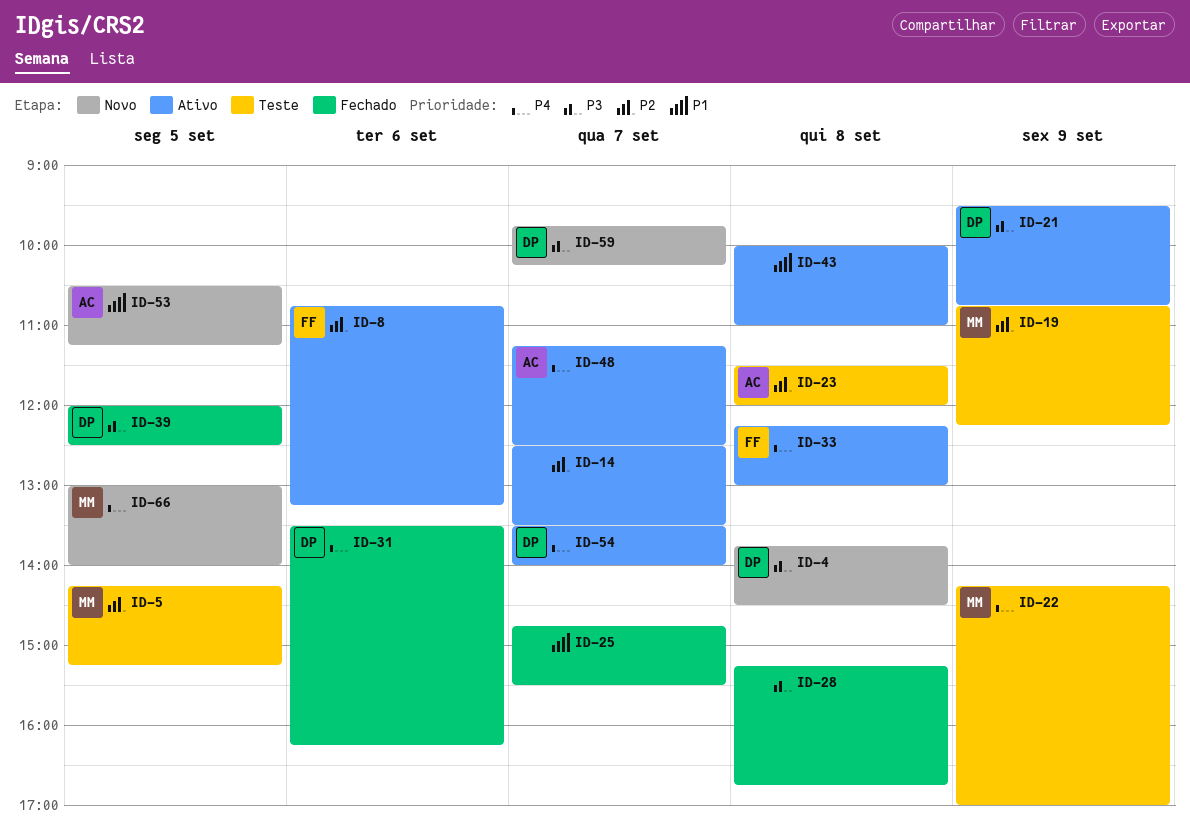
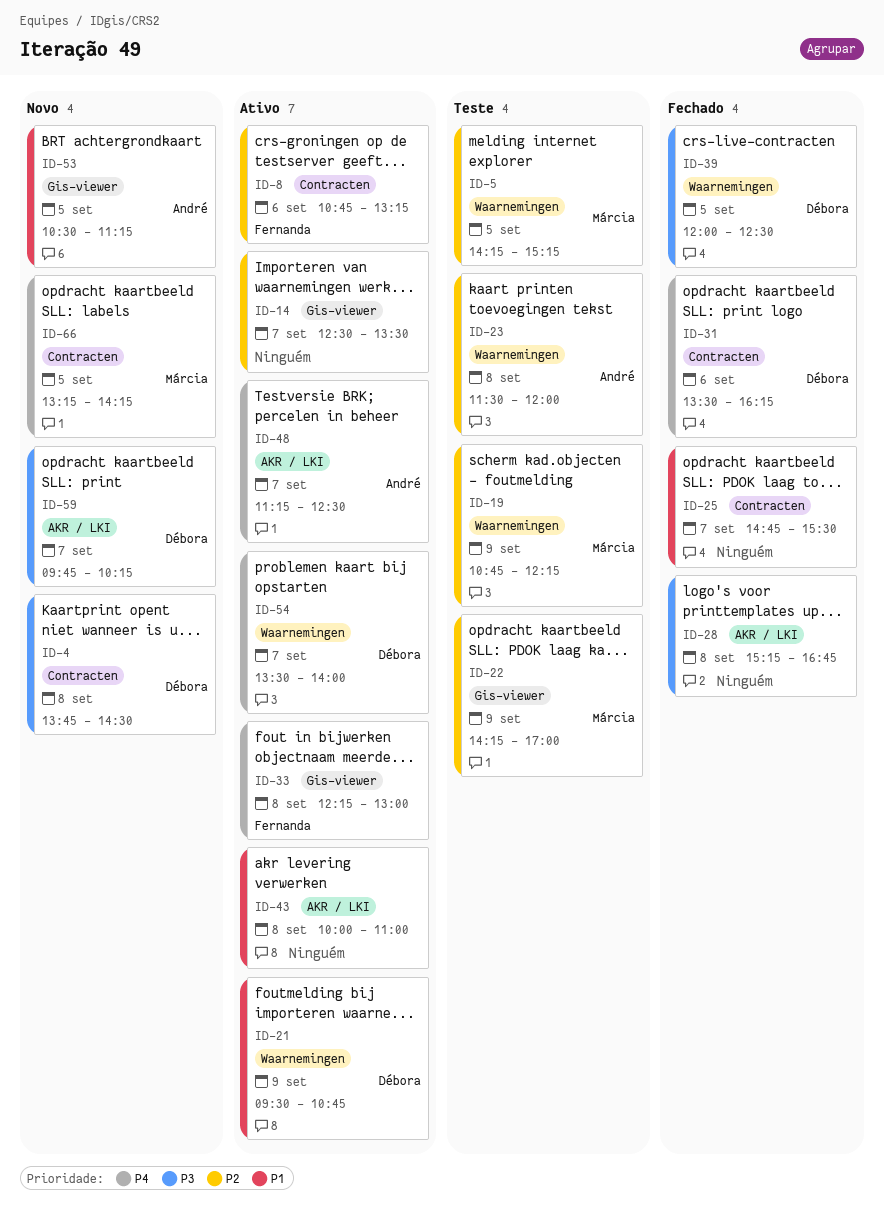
ID-21, priority: P3 -> P1
ID-22, priority: P4 -> P2
ID-66, begins: 13:00 -> 13:15
ID-66, ends: 14:00 -> 14:15

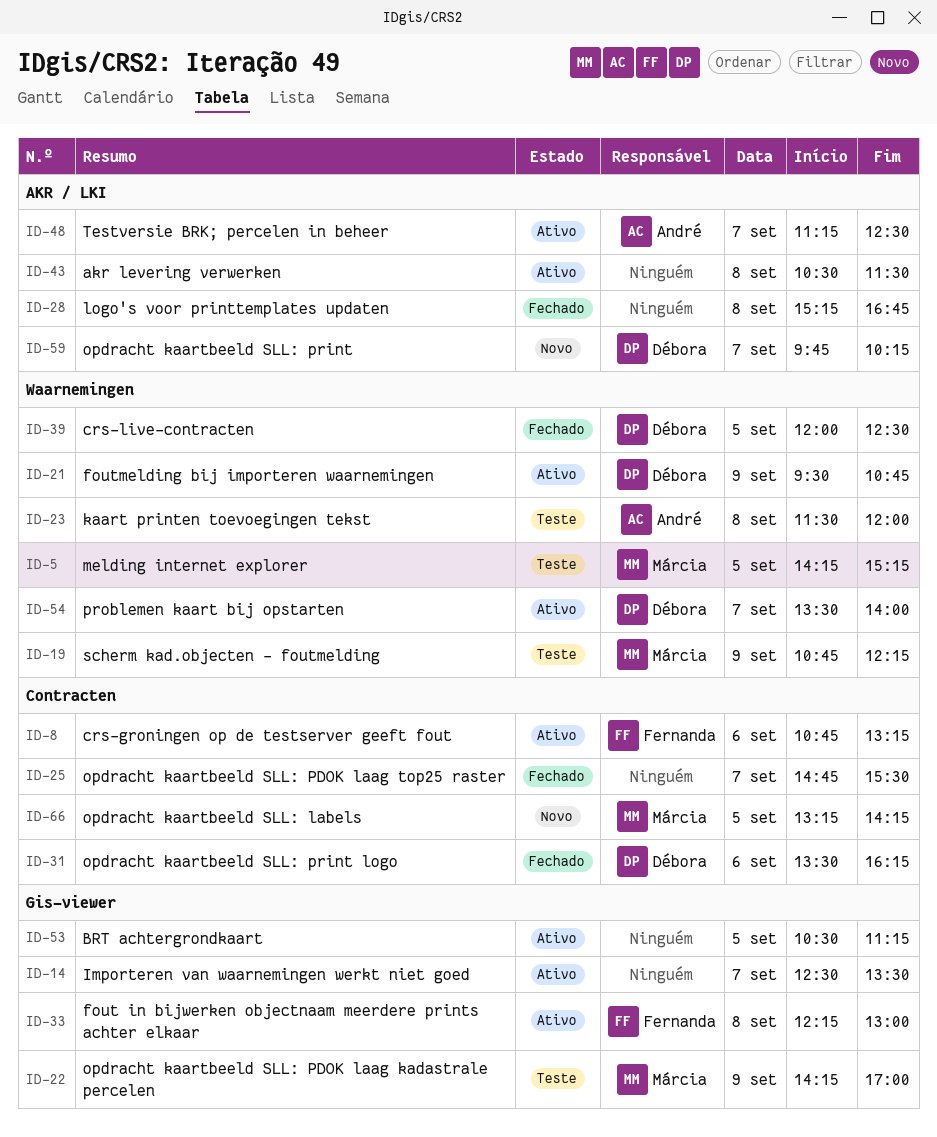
ID-4: present -> none
ID-43, begins: 10:00 -> 10:30
ID-43, ends: 11:00 -> 11:30
ID-53, status: Novo -> Ativo
ID-53, owner: André -> none

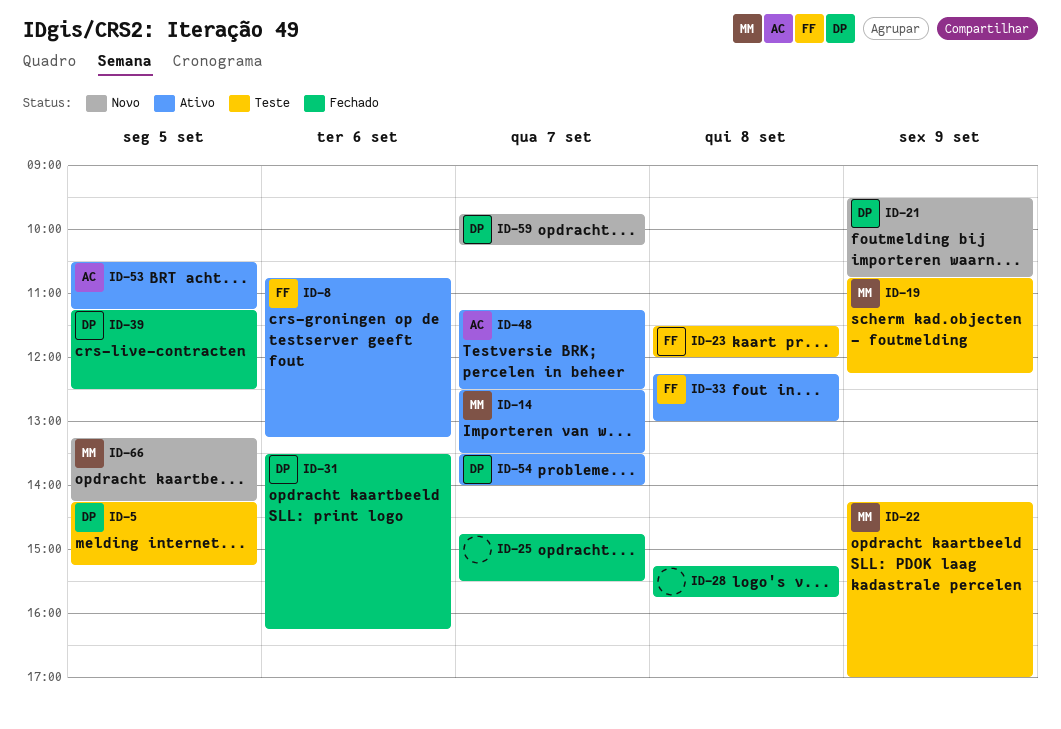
ID-5, owner: Márcia -> Débora
ID-14, owner: none -> Márcia
ID-21, status: Ativo -> Novo
ID-23, owner: André -> Fernanda
ID-28, ends: 16:45 -> 15:45
ID-39, begins: 12:00 -> 11:15
ID-43: present -> none
ID-53, owner: none -> André

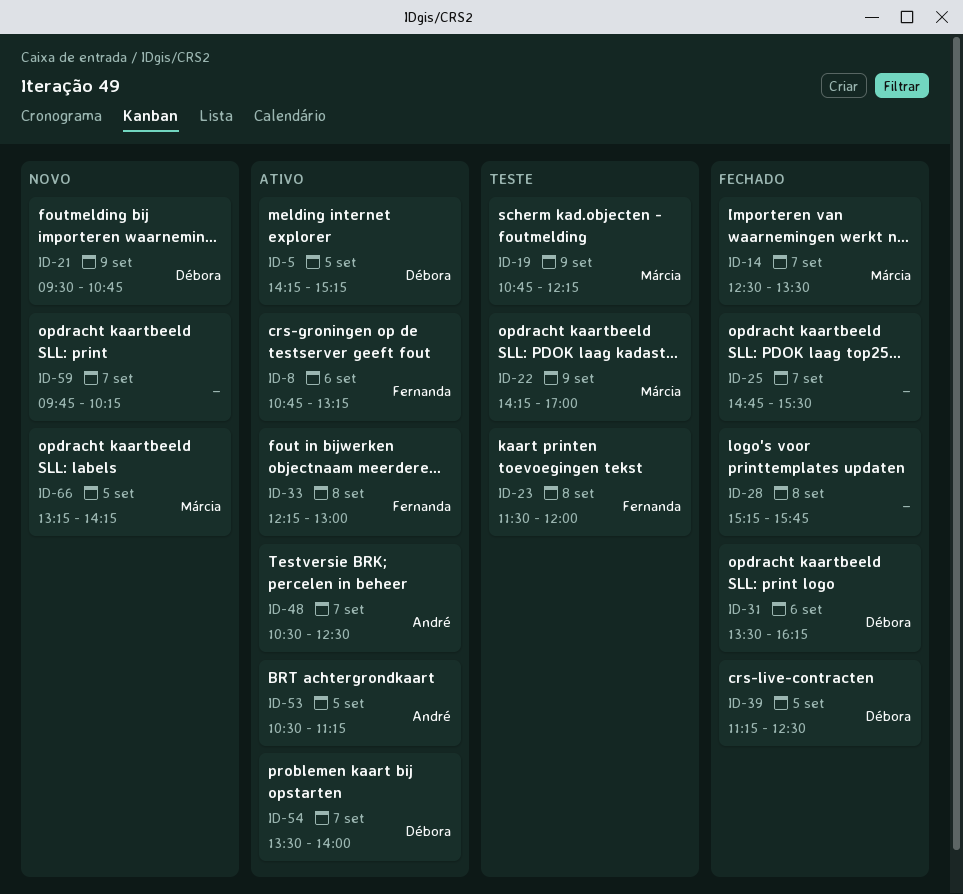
ID-5, status: Teste -> Ativo
ID-14, status: Ativo -> Fechado
ID-48, begins: 11:15 -> 10:30
ID-59, owner: Débora -> none

